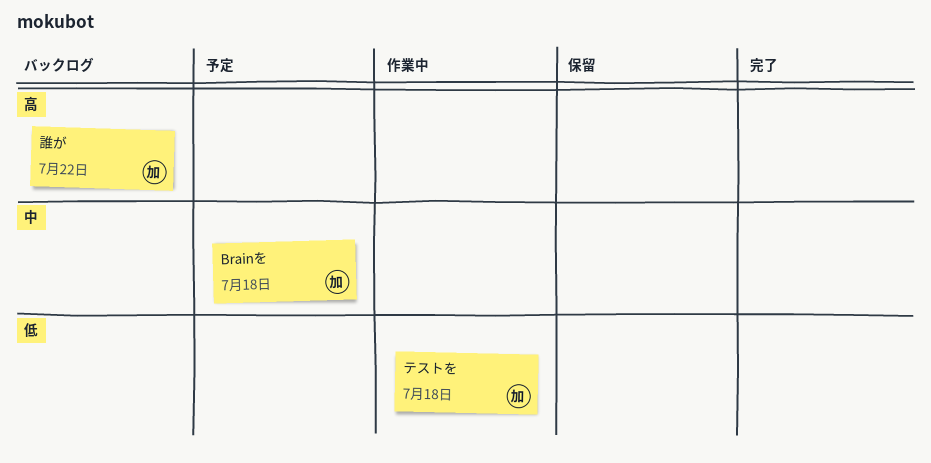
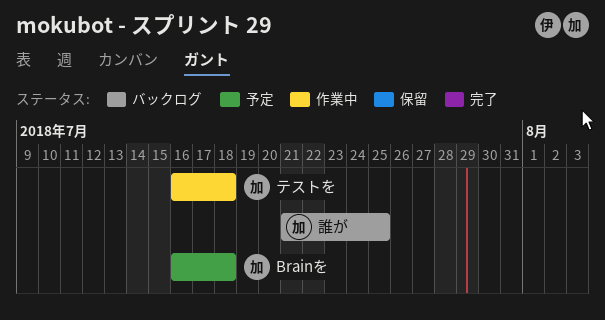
誰が, due: Jul 22 -> Jul 25

